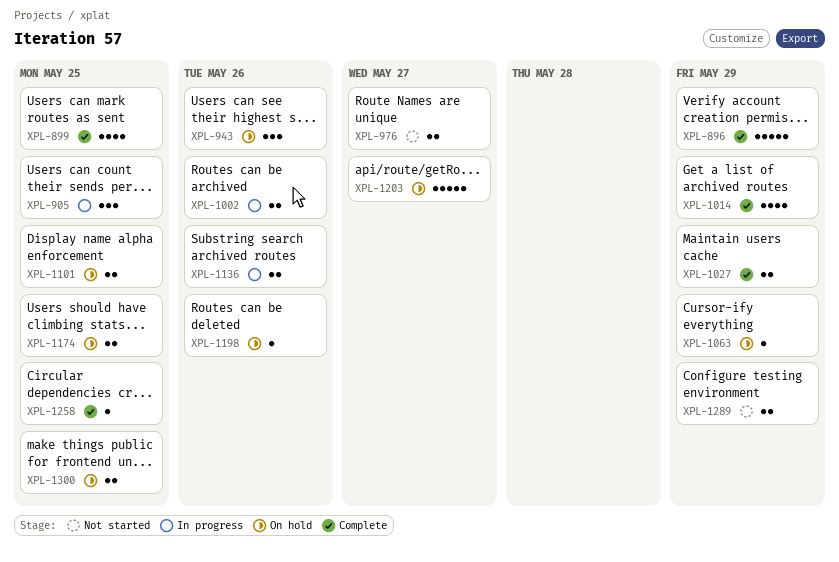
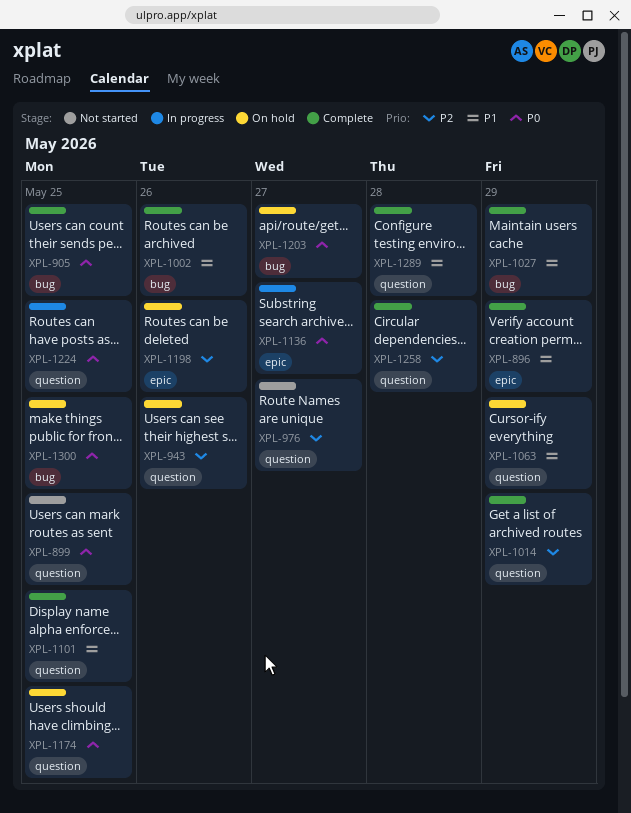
XPL-899, status: Complete -> Not started
XPL-905, status: In progress -> Complete
XPL-1002, status: In progress -> Complete
XPL-1101, status: On hold -> Complete
XPL-1136, due: May 26 -> May 27
XPL-1224: none -> present
XPL-1258, due: May 25 -> May 28
XPL-1289, status: Not started -> Complete
XPL-1289, due: May 29 -> May 28

